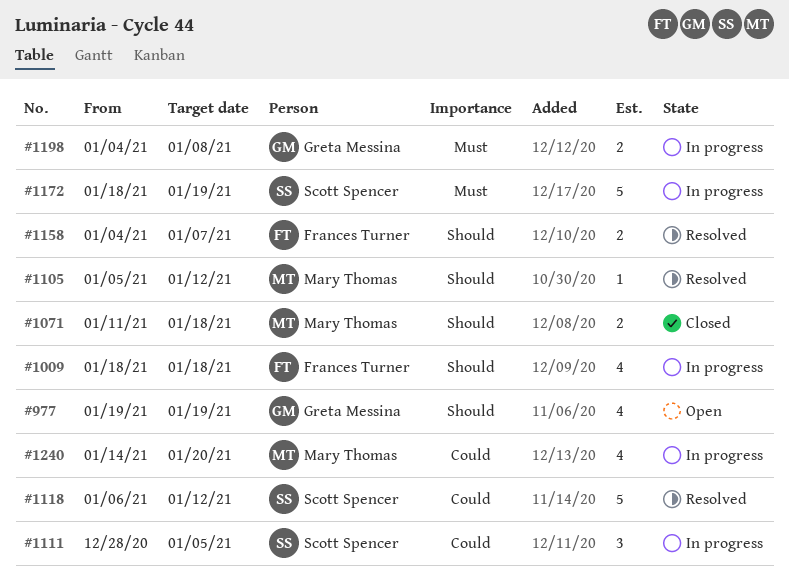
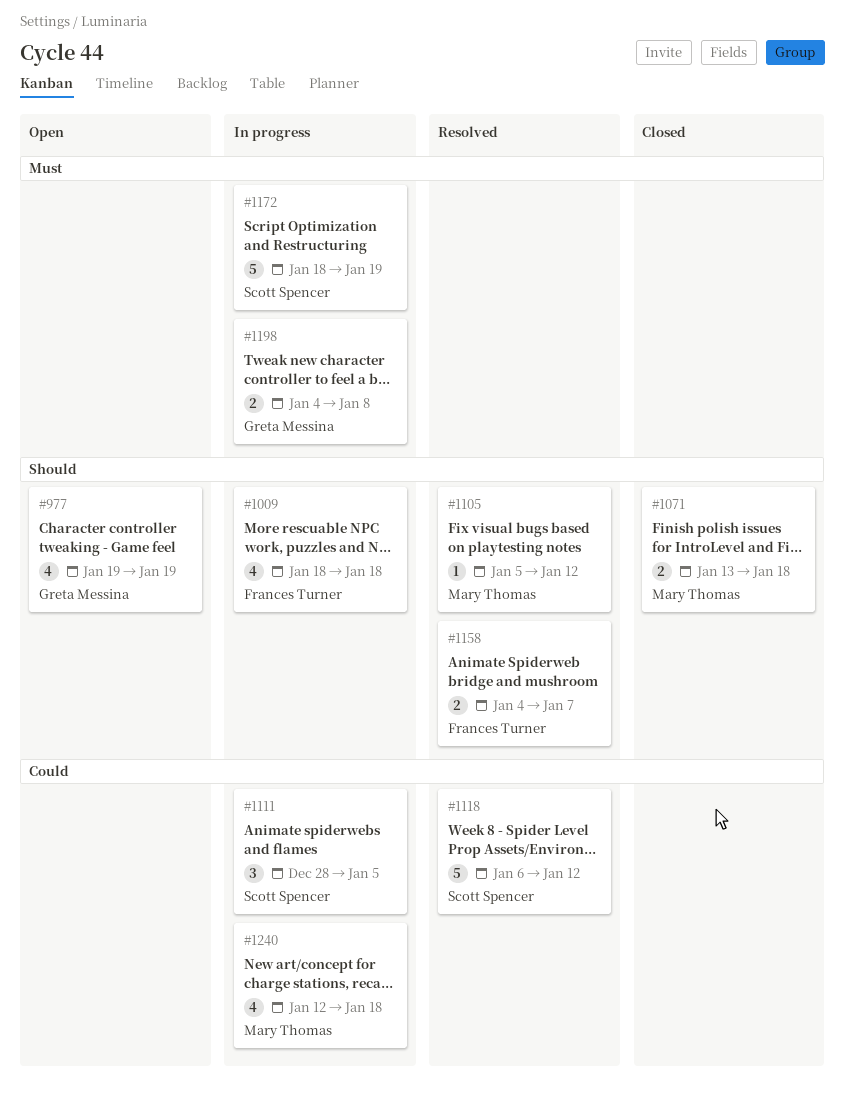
#1071, start: Jan 11 -> Jan 13
#1240, start: Jan 14 -> Jan 12
#1240, due: Jan 20 -> Jan 18

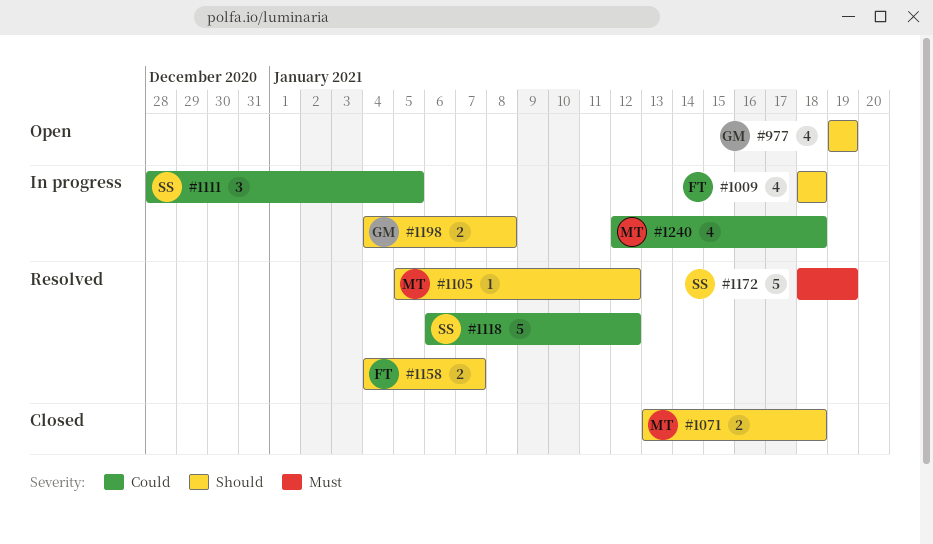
#1172, status: In progress -> Resolved
#1198, priority: Must -> Should

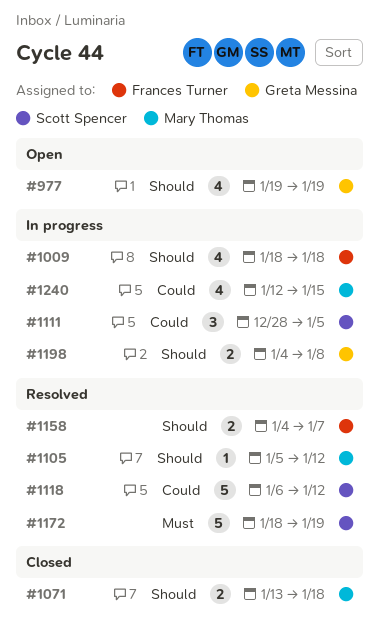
#1240, due: Jan 18 -> Jan 15

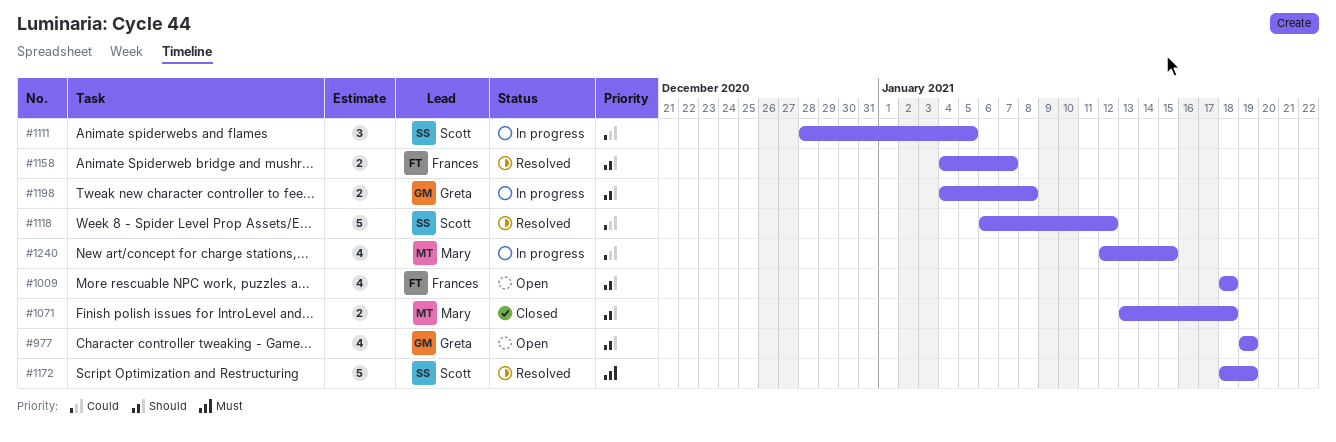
#1009, status: In progress -> Open
#1105: present -> none

